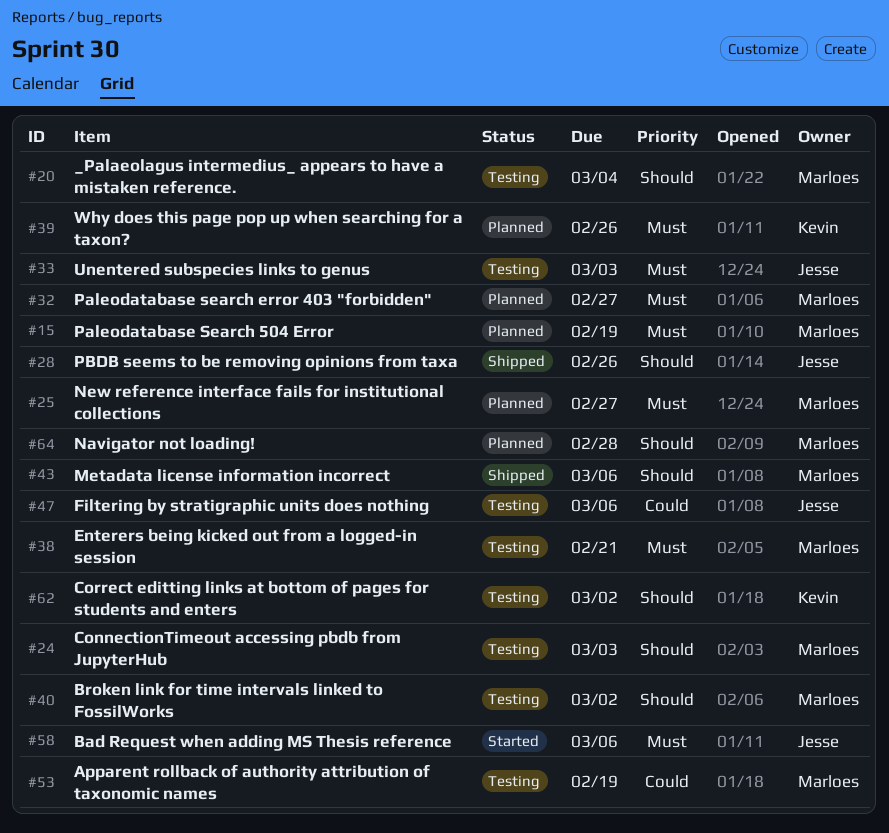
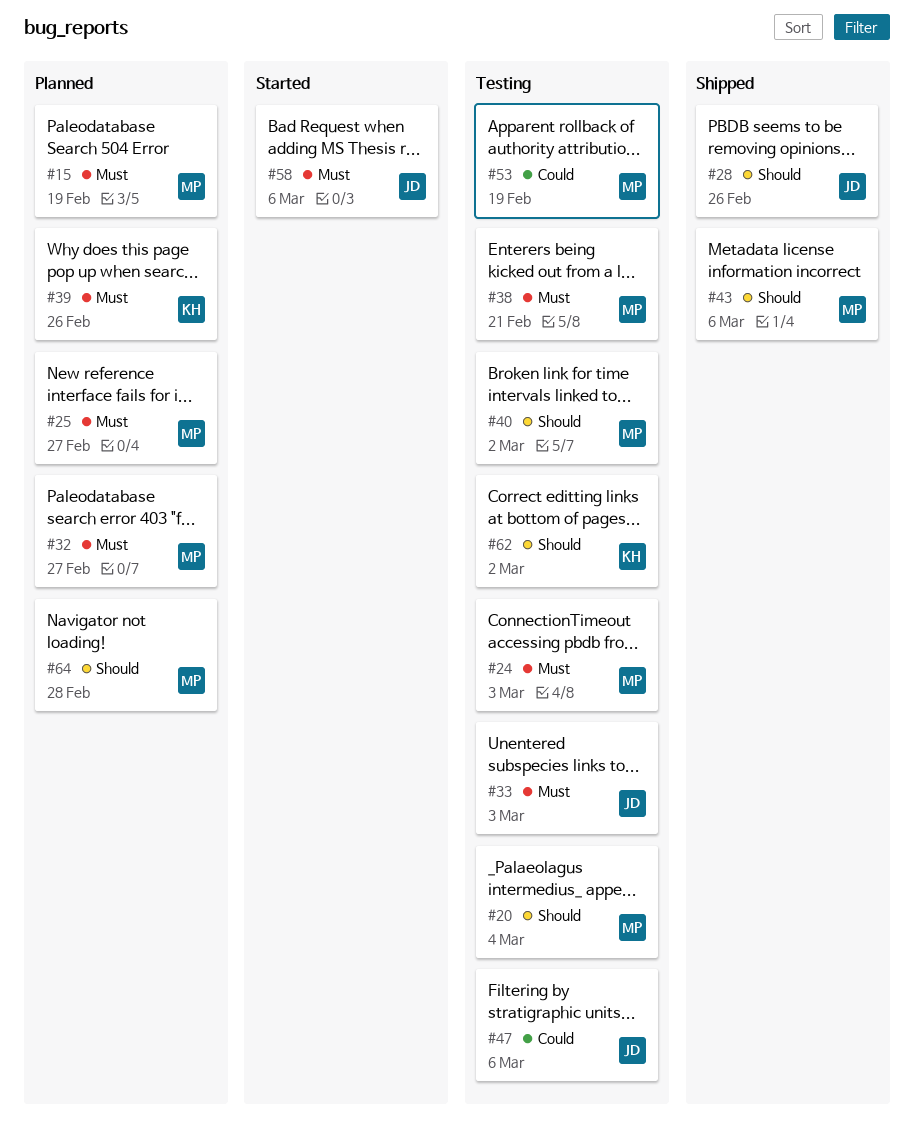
#24, priority: Should -> Must

